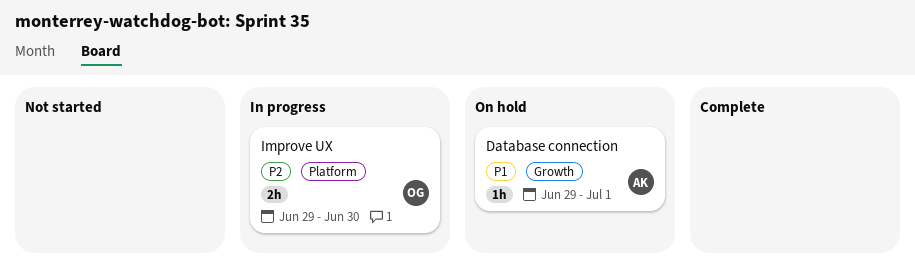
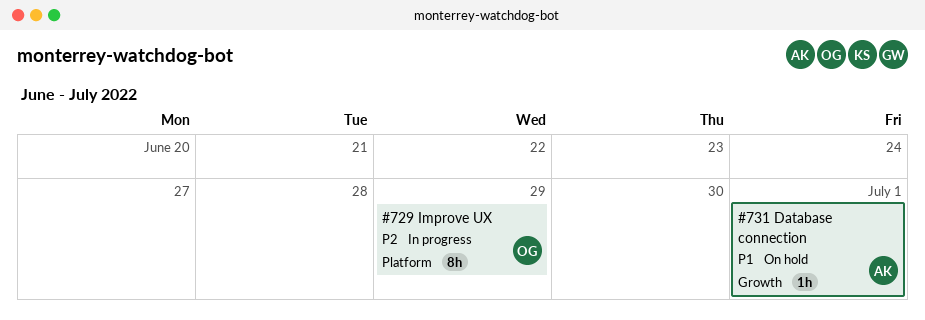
Improve UX, estimate: 2h -> 8h
Improve UX, due: Jun 30 -> Jun 29

